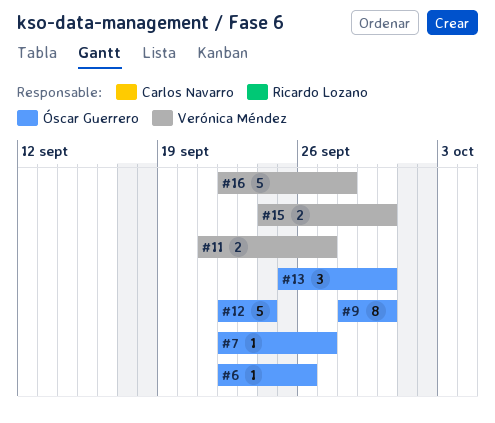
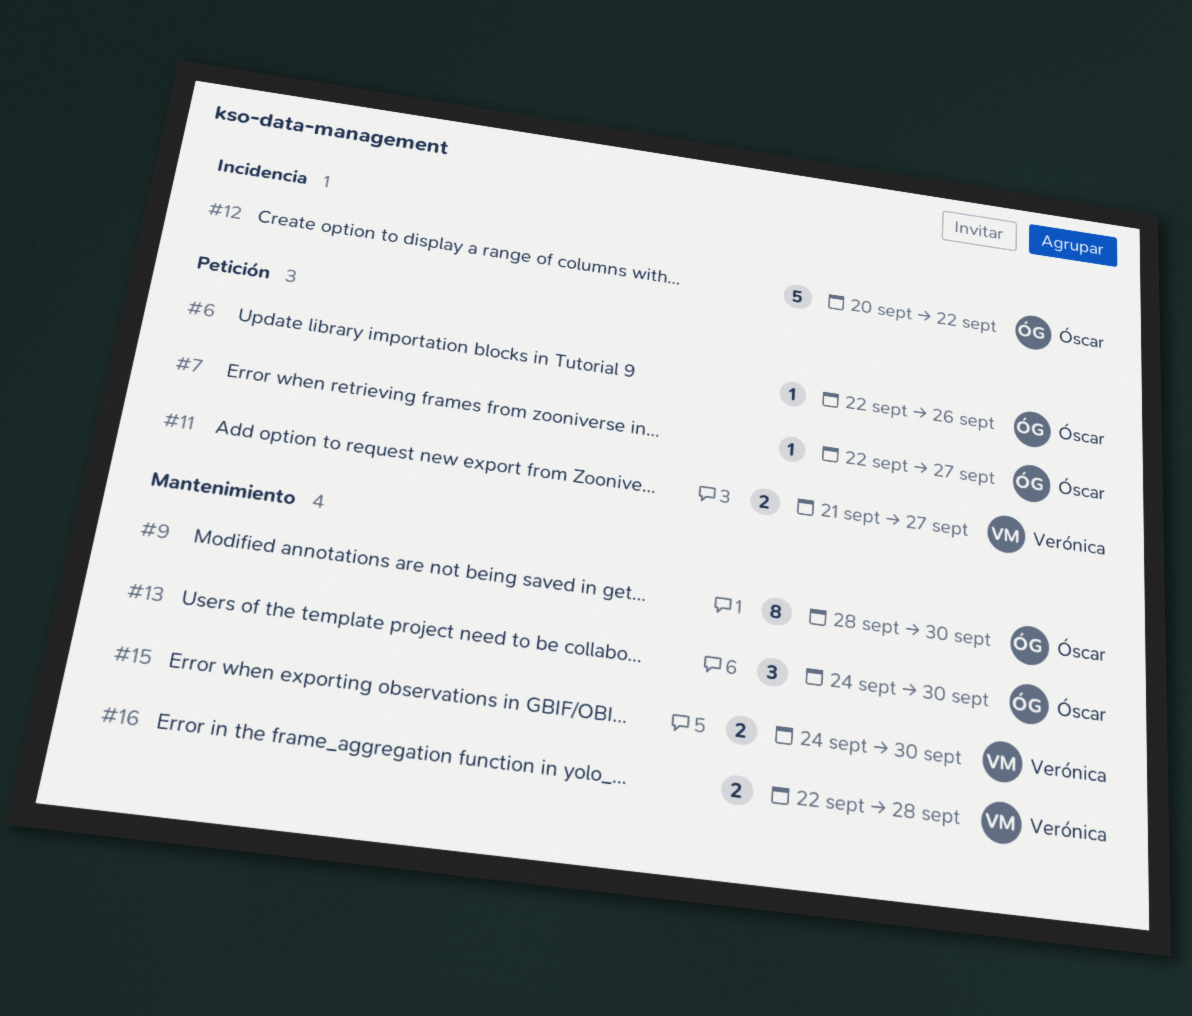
#12, start: Sep 22 -> Sep 20
#12, due: Sep 24 -> Sep 22
#13, start: Sep 25 -> Sep 24
#16, estimate: 5 -> 2

